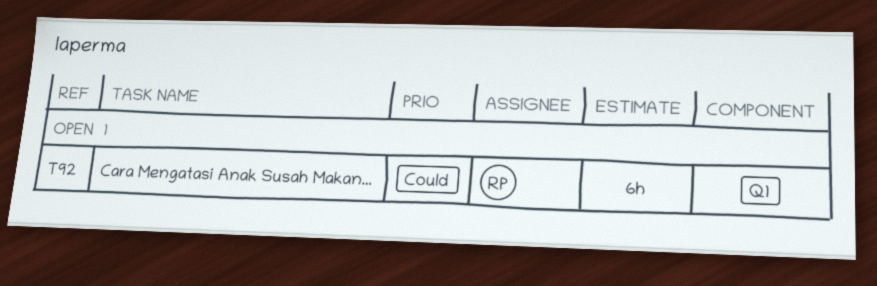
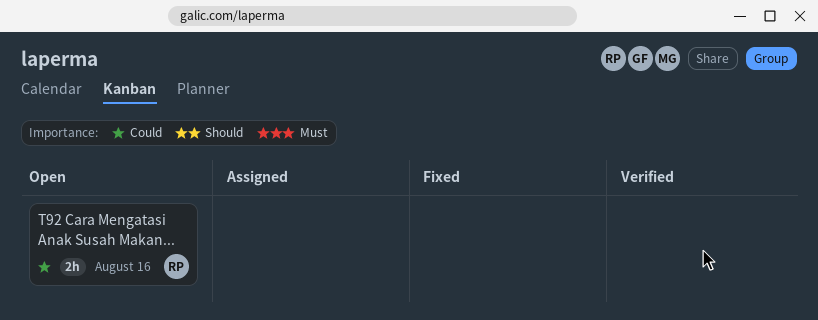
T92, estimate: 6h -> 2h

